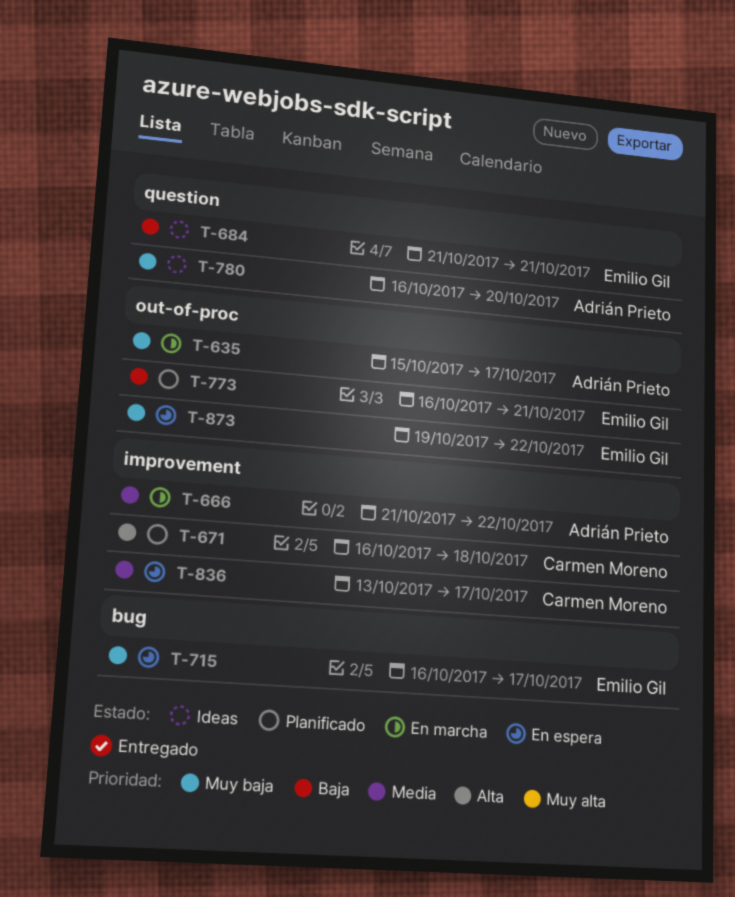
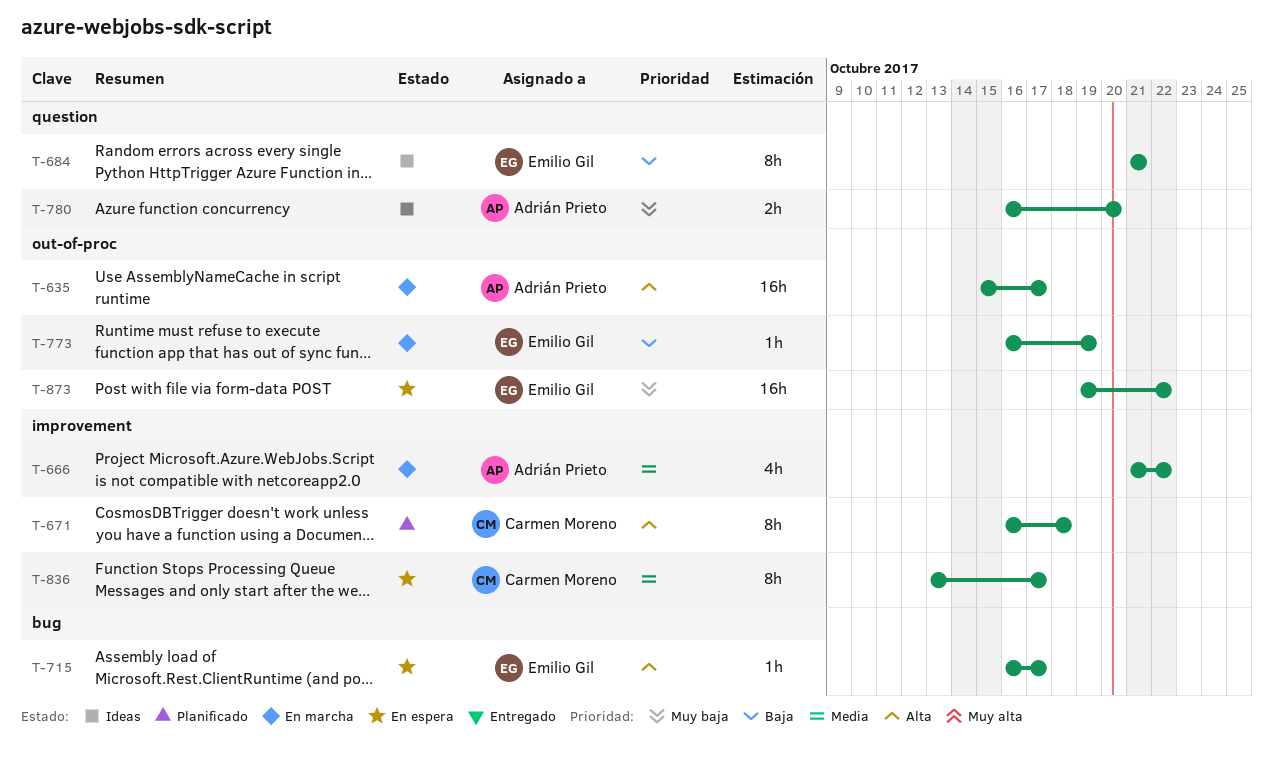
T-635, priority: Muy baja -> Alta
T-715, priority: Muy baja -> Alta
T-773, status: Planificado -> En marcha
T-773, due: Oct 21 -> Oct 19

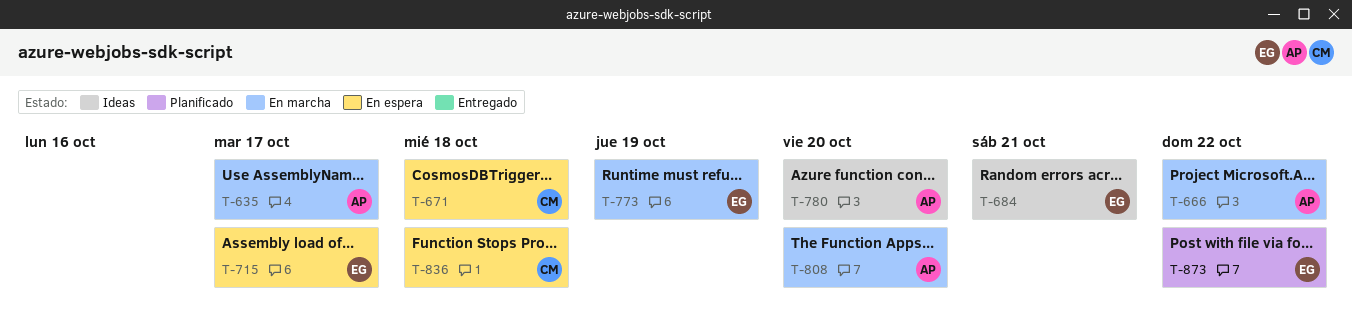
T-671, status: Planificado -> En espera
T-808: none -> present
T-836, due: Oct 17 -> Oct 18
T-873, status: En espera -> Planificado

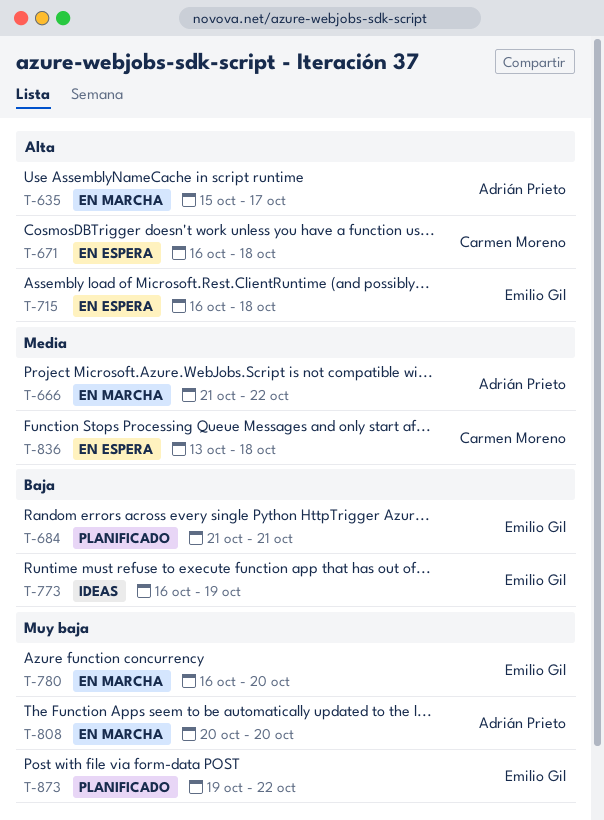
T-684, status: Ideas -> Planificado
T-715, due: Oct 17 -> Oct 18
T-773, status: En marcha -> Ideas
T-780, status: Ideas -> En marcha
T-780, owner: Adrián Prieto -> Emilio Gil

